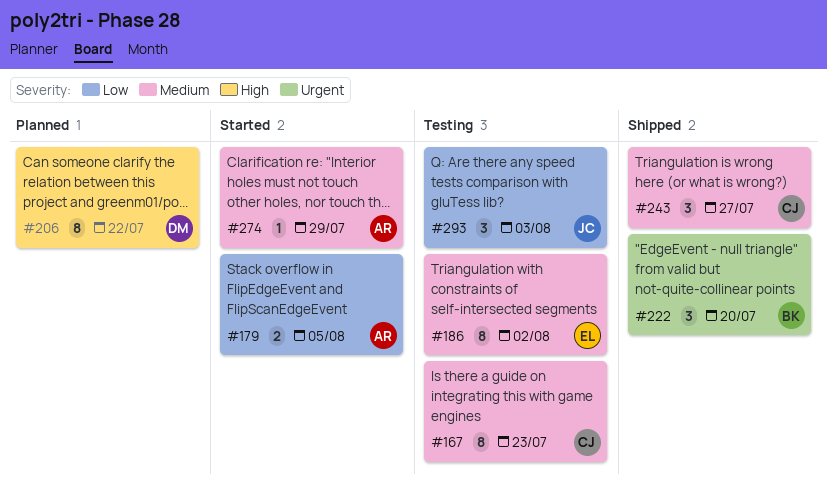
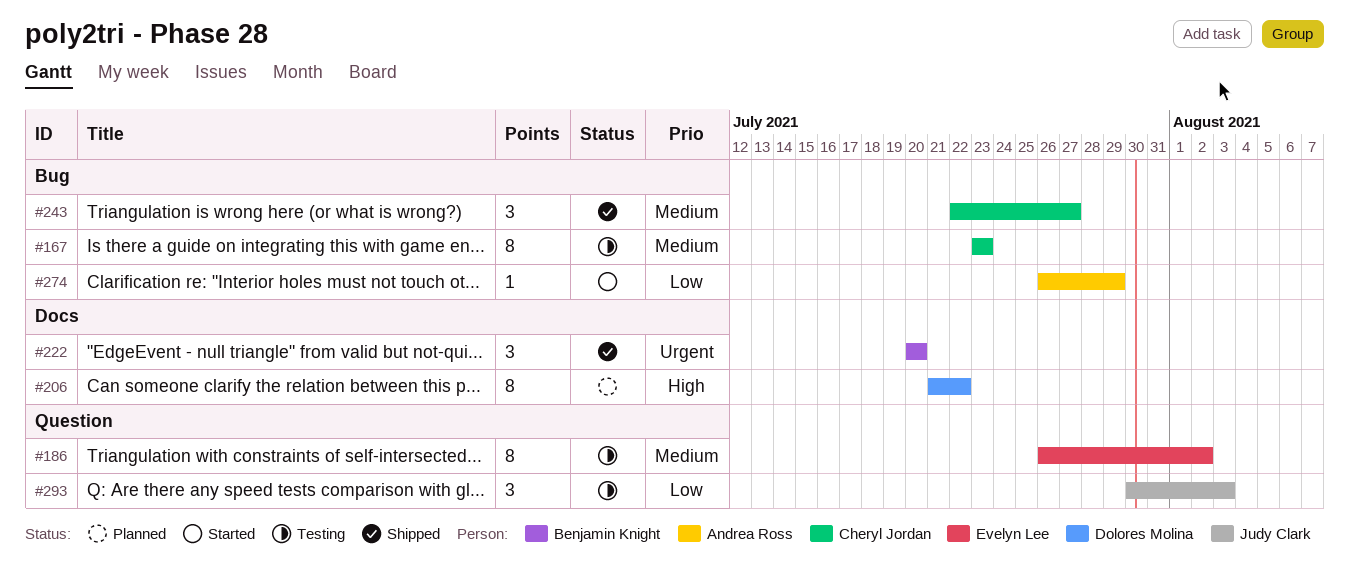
#179: present -> none
#274, priority: Medium -> Low

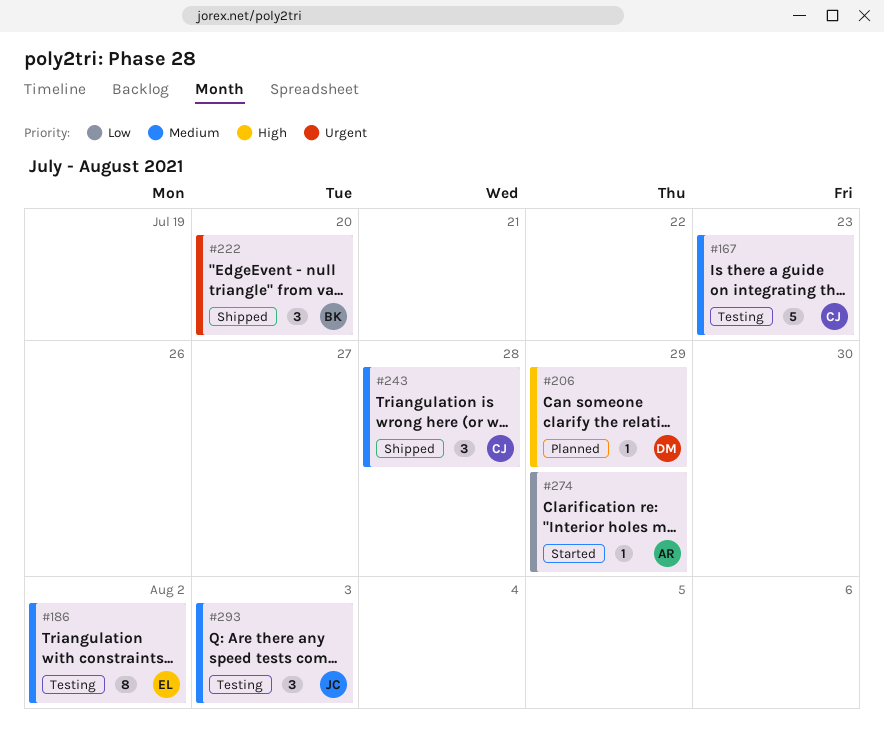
#167, estimate: 8 -> 5
#206, estimate: 8 -> 1
#206, due: Jul 22 -> Jul 29
#243, due: Jul 27 -> Jul 28
#293, priority: Low -> Medium

